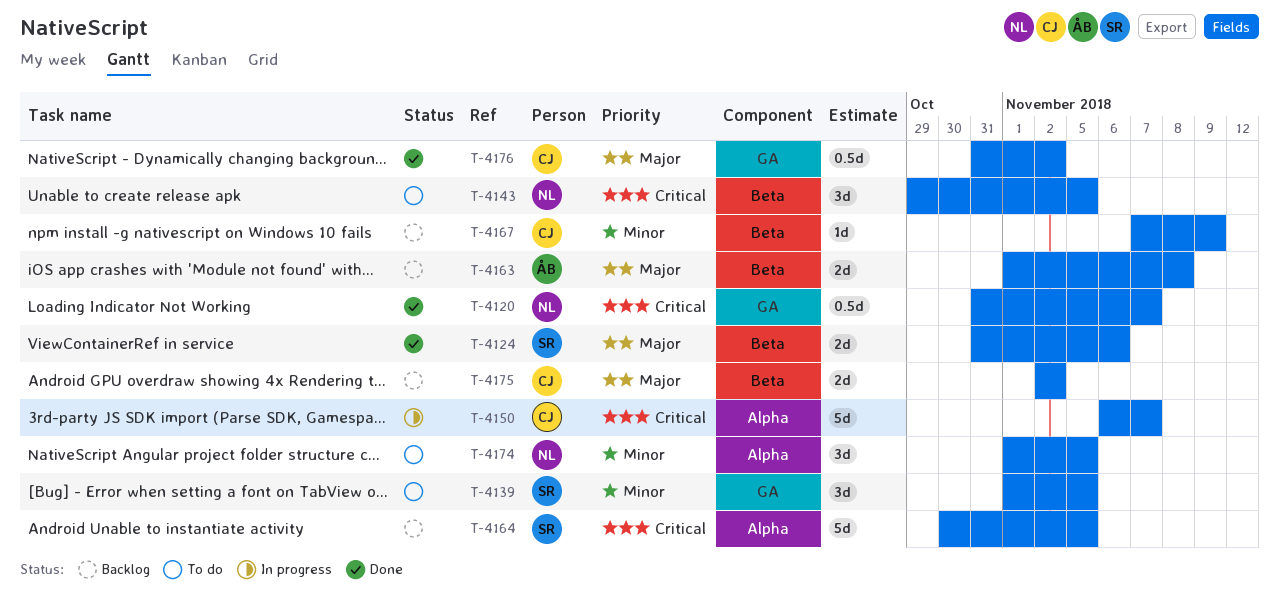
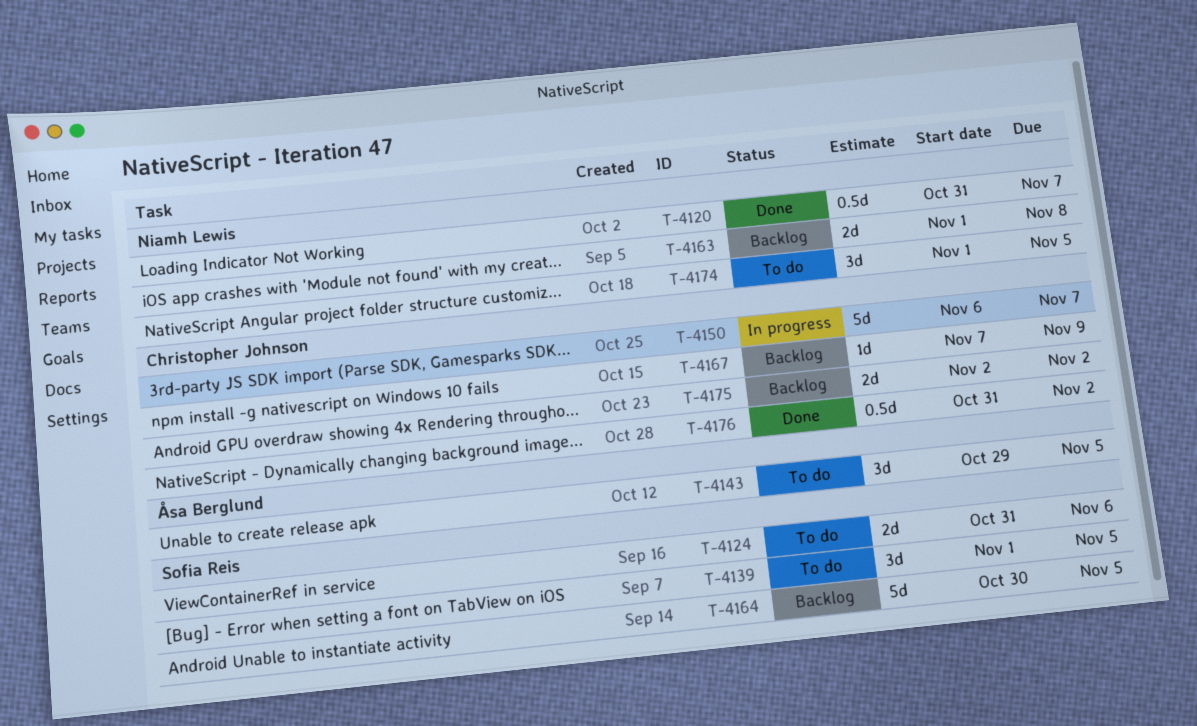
T-4124, status: Done -> To do
T-4143, owner: Niamh Lewis -> Åsa Berglund
T-4163, owner: Åsa Berglund -> Niamh Lewis

